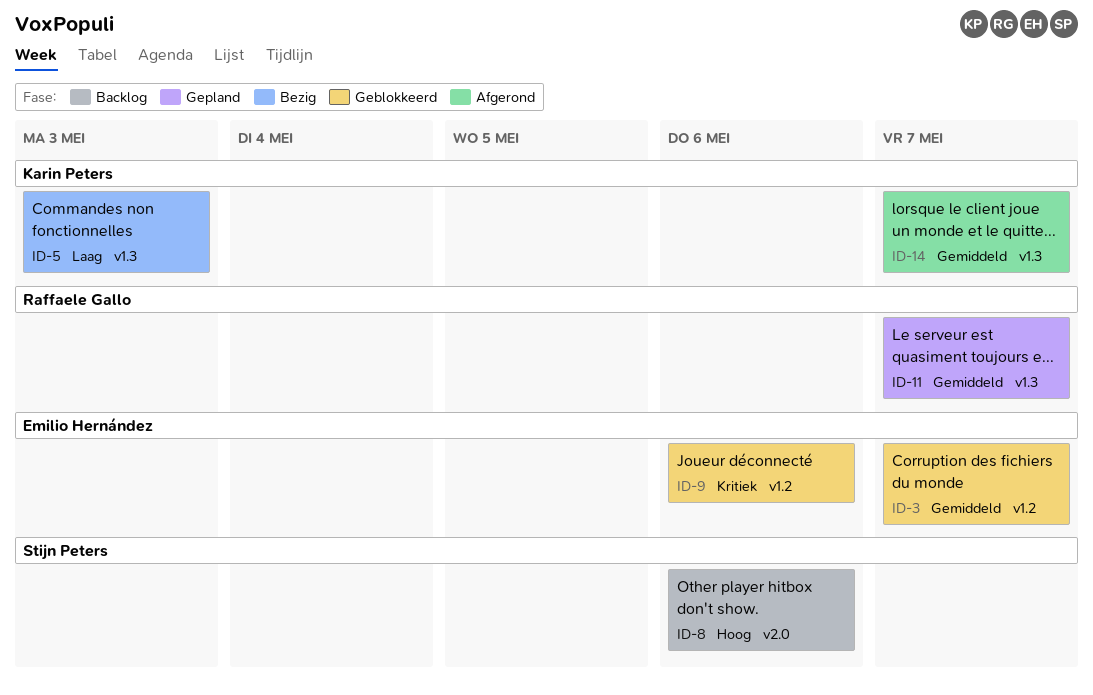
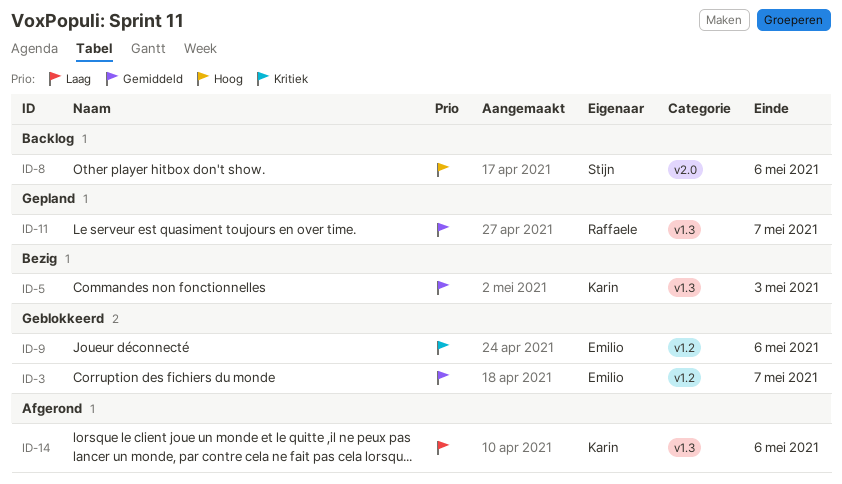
ID-5, priority: Laag -> Gemiddeld
ID-14, priority: Gemiddeld -> Laag
ID-14, due: May 7 -> May 6

